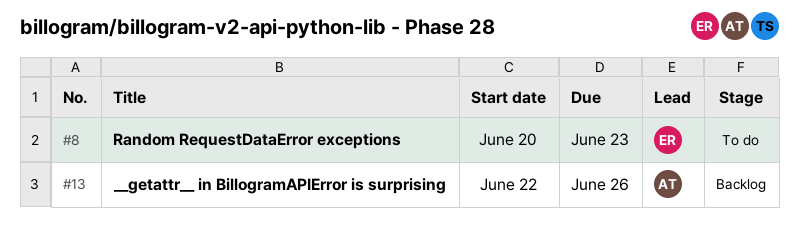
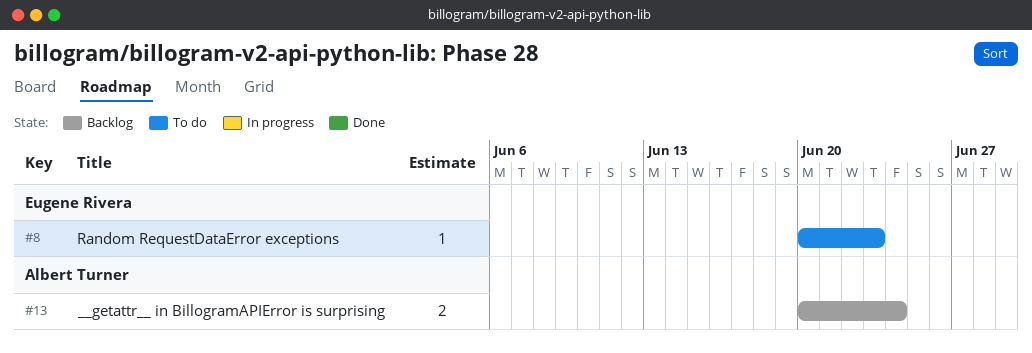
#13, start: Jun 22 -> Jun 20
#13, due: Jun 26 -> Jun 24

